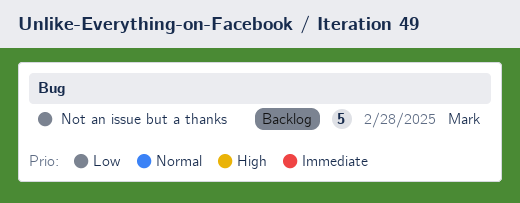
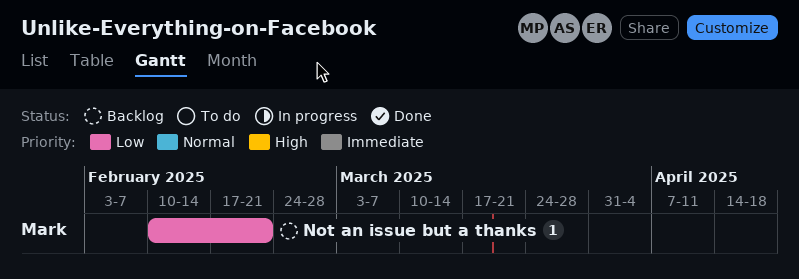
Not an issue but a thanks, estimate: 5 -> 1
Not an issue but a thanks, due: Feb 28 -> Feb 21

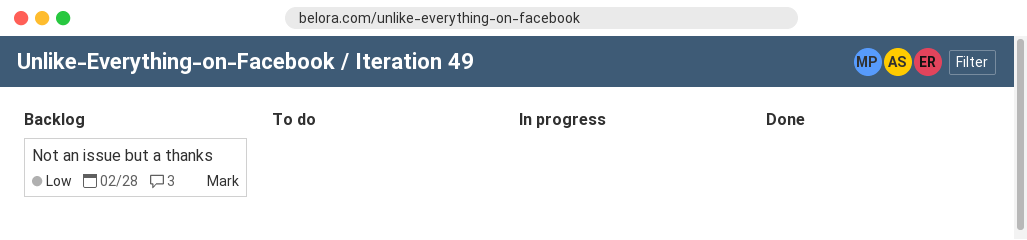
Not an issue but a thanks, due: Feb 21 -> Feb 28

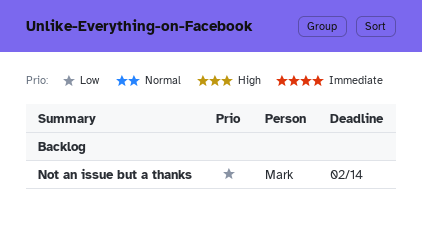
Not an issue but a thanks, due: Feb 28 -> Feb 14

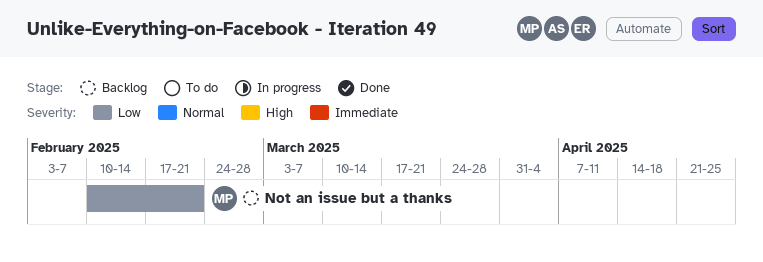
Not an issue but a thanks, due: Feb 14 -> Feb 21

